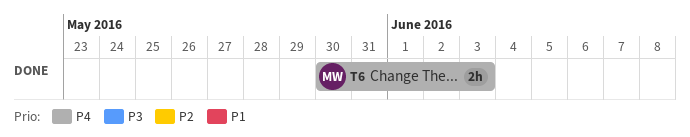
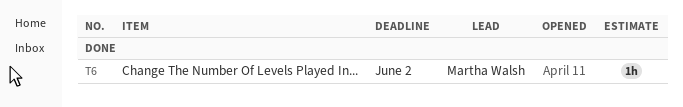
T6, estimate: 2h -> 1h
T6, due: Jun 3 -> Jun 2

